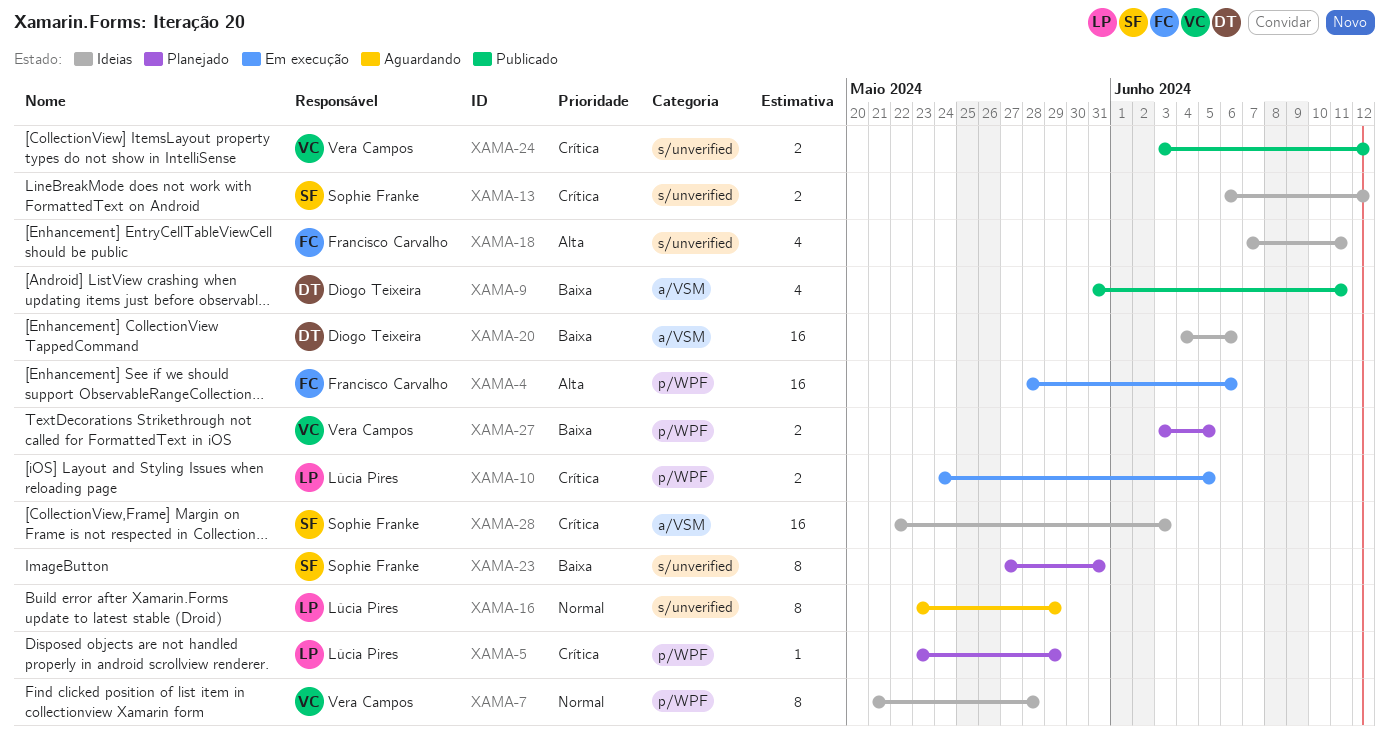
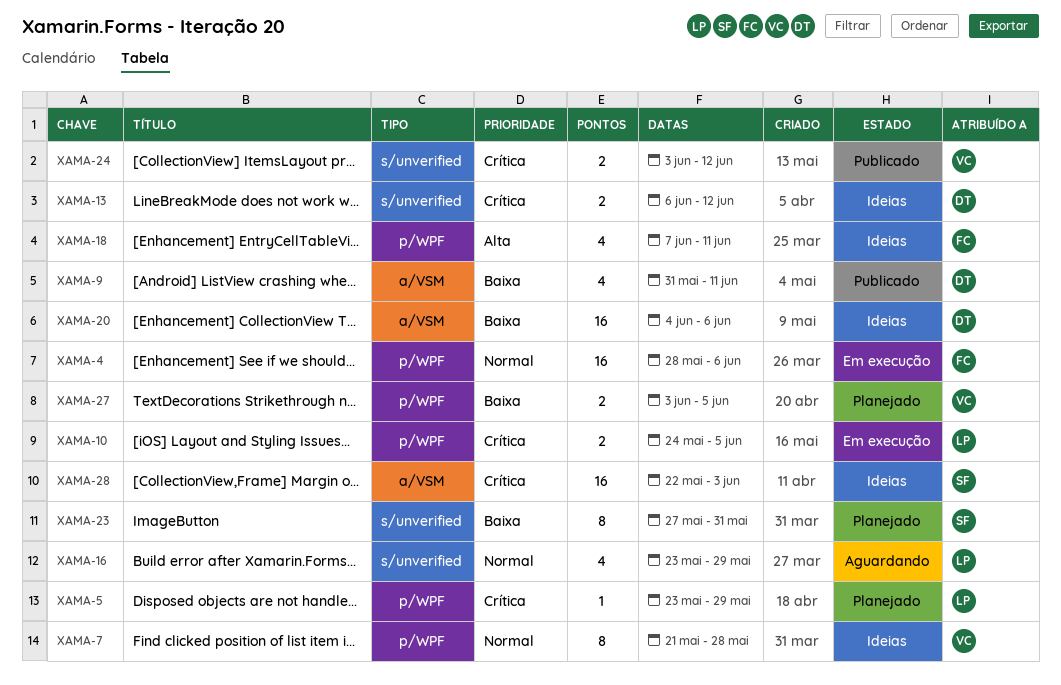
XAMA-4, priority: Alta -> Normal
XAMA-13, owner: Sophie Franke -> Diogo Teixeira
XAMA-16, estimate: 8 -> 4
XAMA-18, label: s/unverified -> p/WPF

